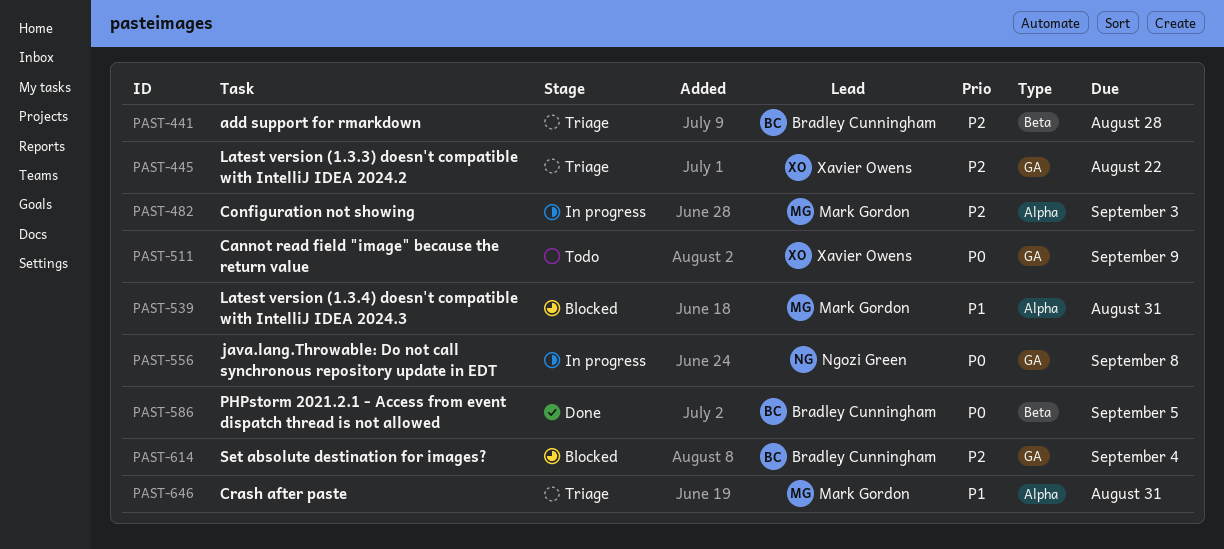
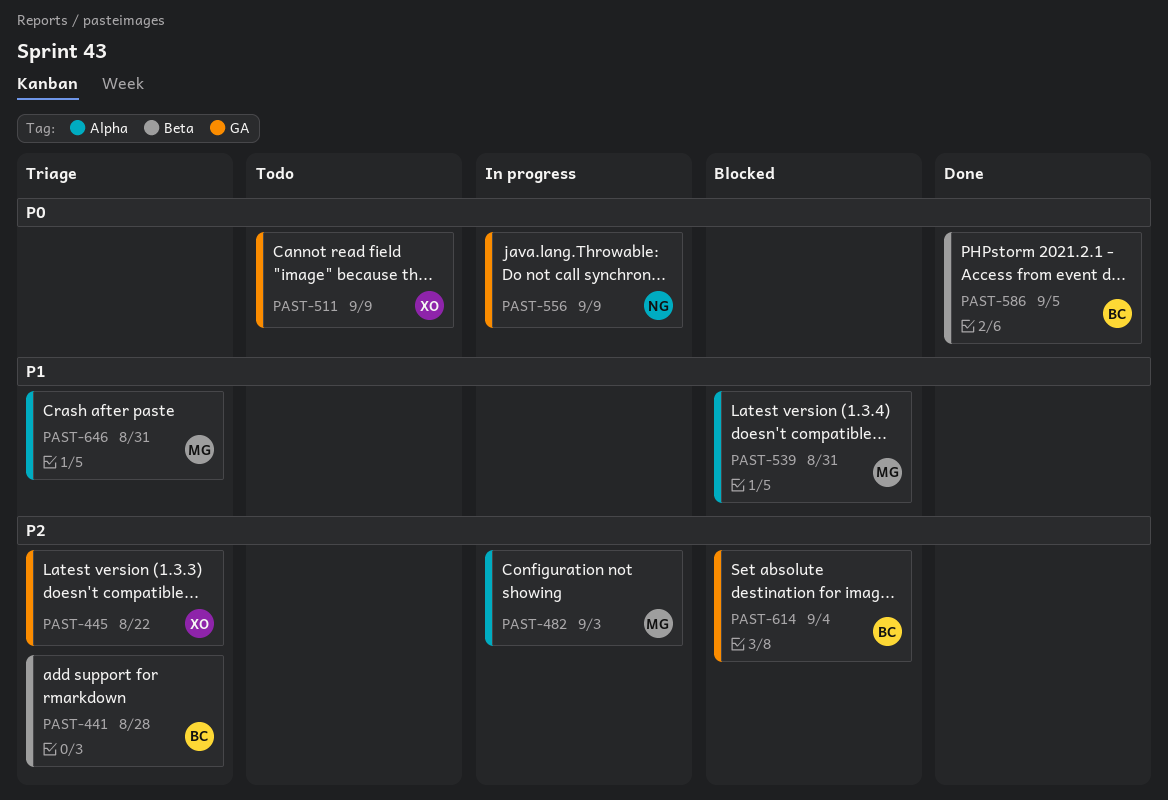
PAST-556, due: Sep 8 -> Sep 9

